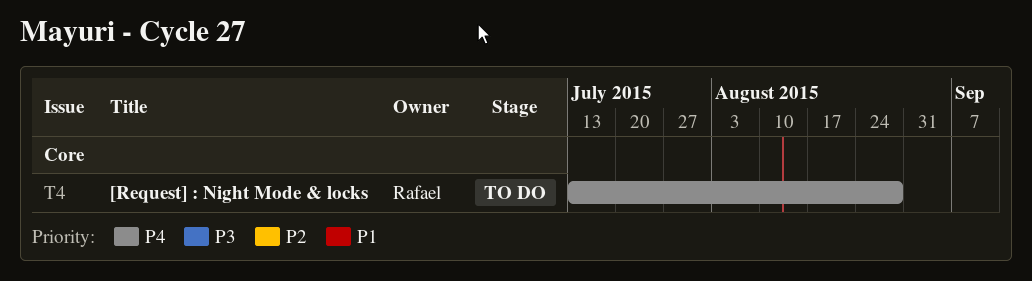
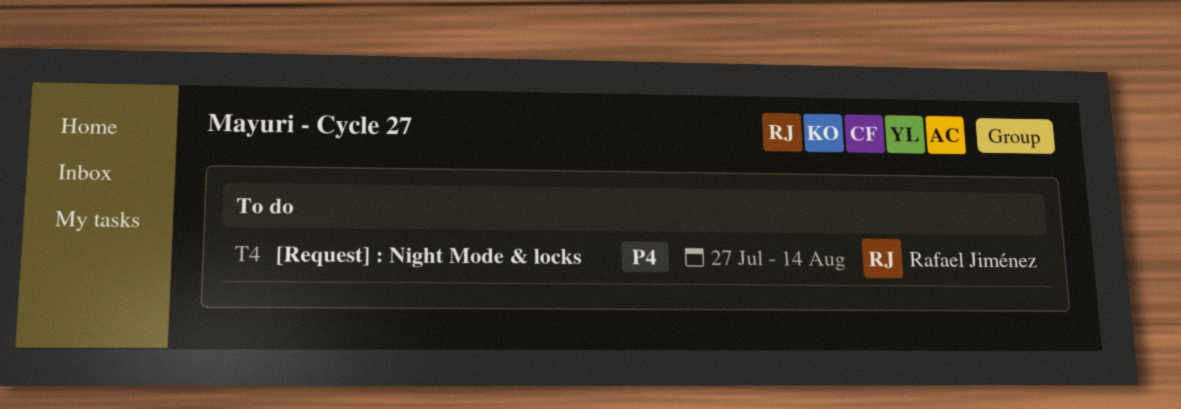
T4, start: Jul 13 -> Jul 27
T4, due: Aug 28 -> Aug 14

